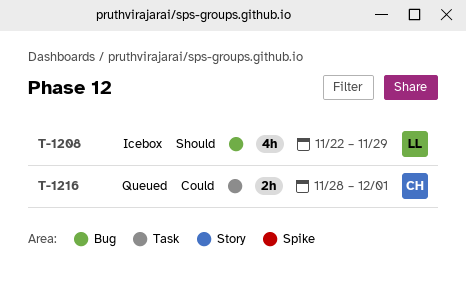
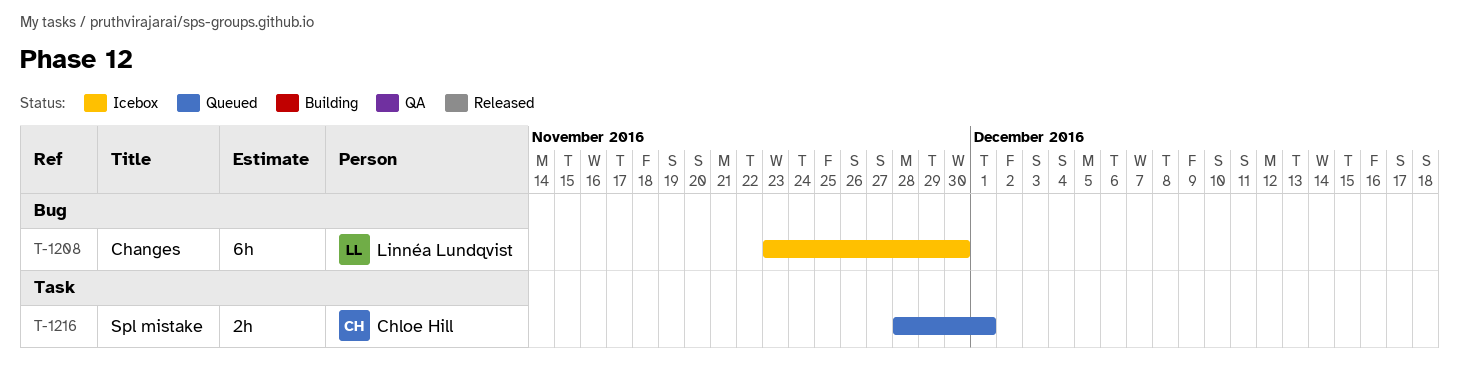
T-1208, estimate: 4h -> 6h
T-1208, start: Nov 22 -> Nov 23
T-1208, due: Nov 29 -> Nov 30

